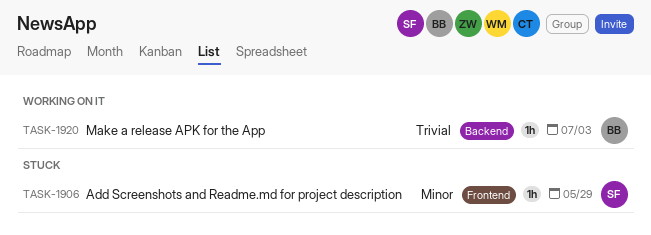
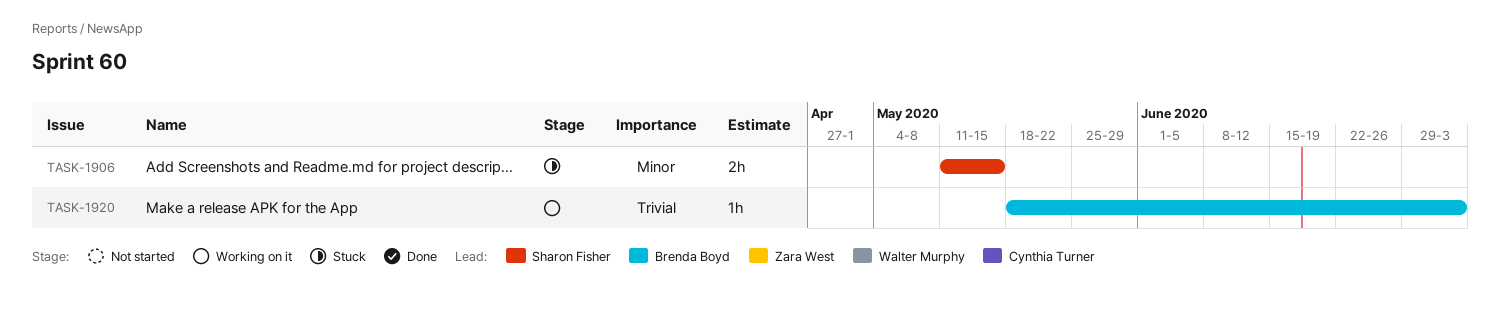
TASK-1906, estimate: 1h -> 2h
TASK-1906, due: May 29 -> May 15

